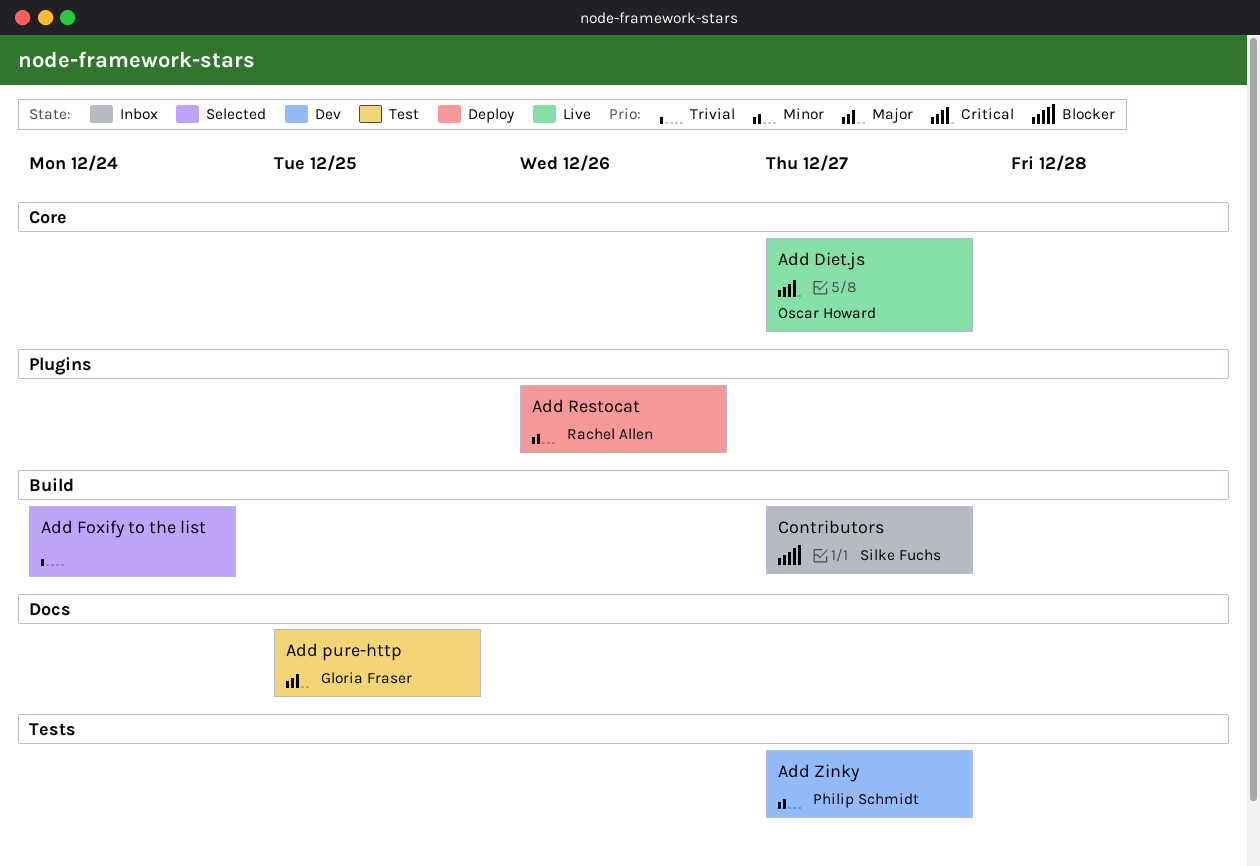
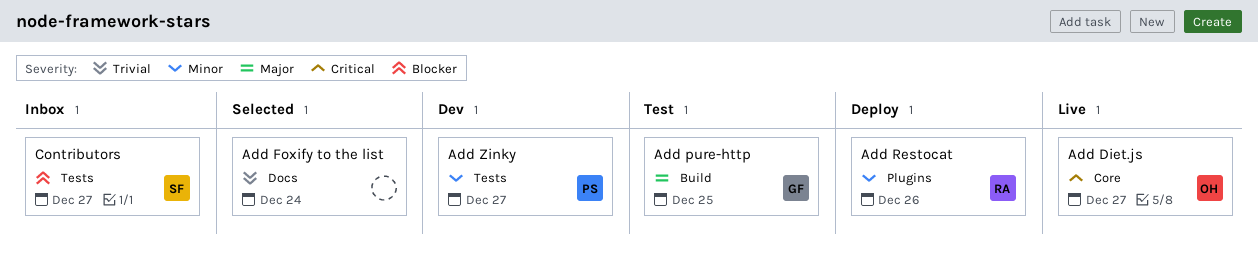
Add Foxify to the list, label: Build -> Docs
Add pure-http, label: Docs -> Build
Contributors, label: Build -> Tests

